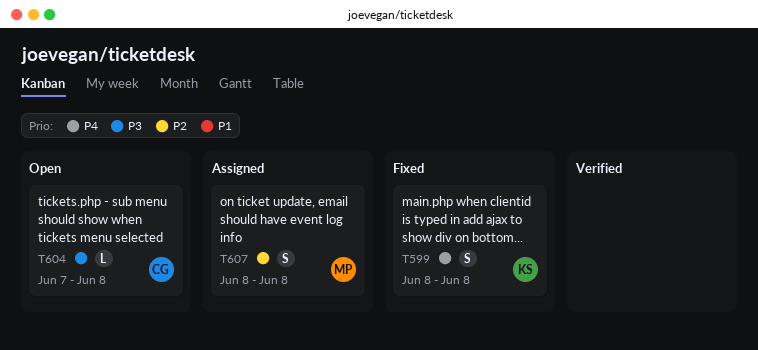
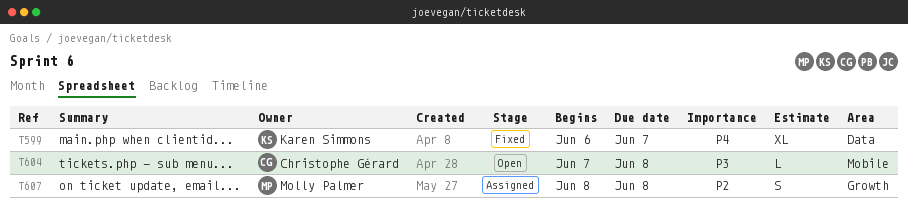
T599, estimate: S -> XL
T599, start: Jun 8 -> Jun 6
T599, due: Jun 8 -> Jun 7

